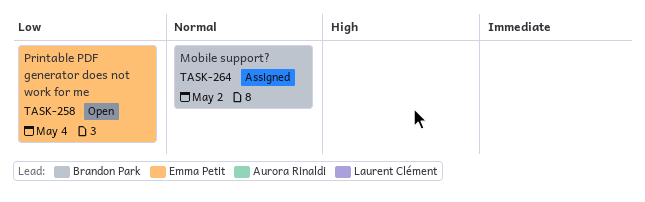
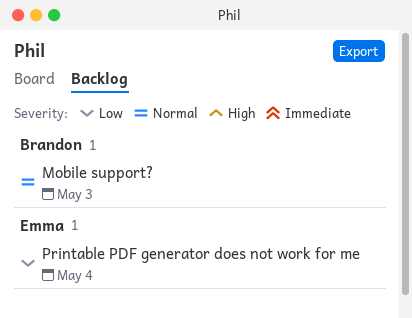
Mobile support?, due: May 2 -> May 3

